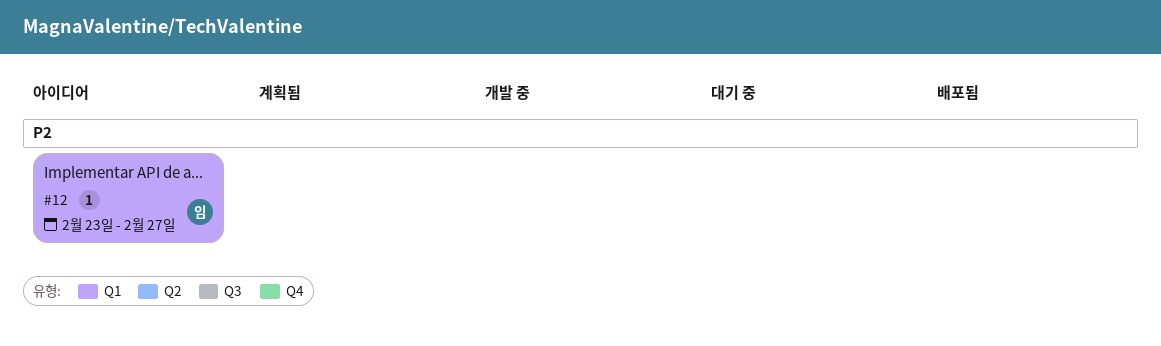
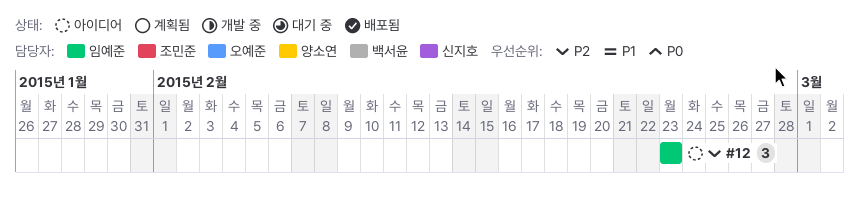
#12, estimate: 1 -> 3
#12, due: Feb 27 -> Feb 23

